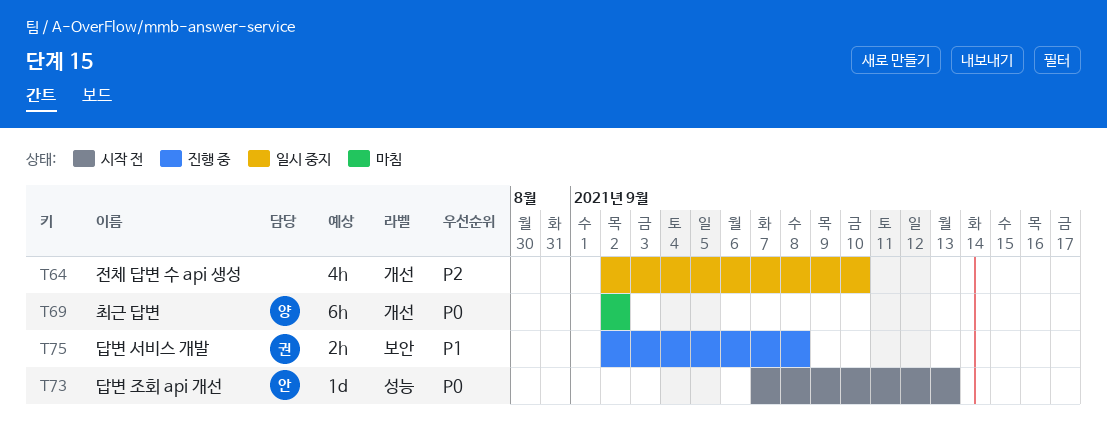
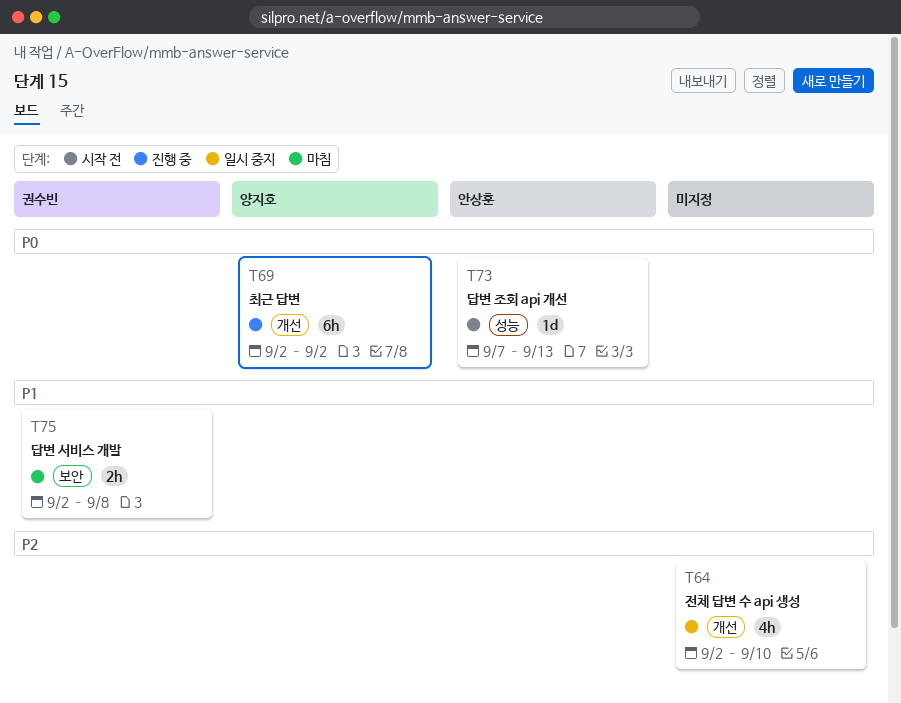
T69, status: 마침 -> 진행 중
T75, status: 진행 중 -> 마침

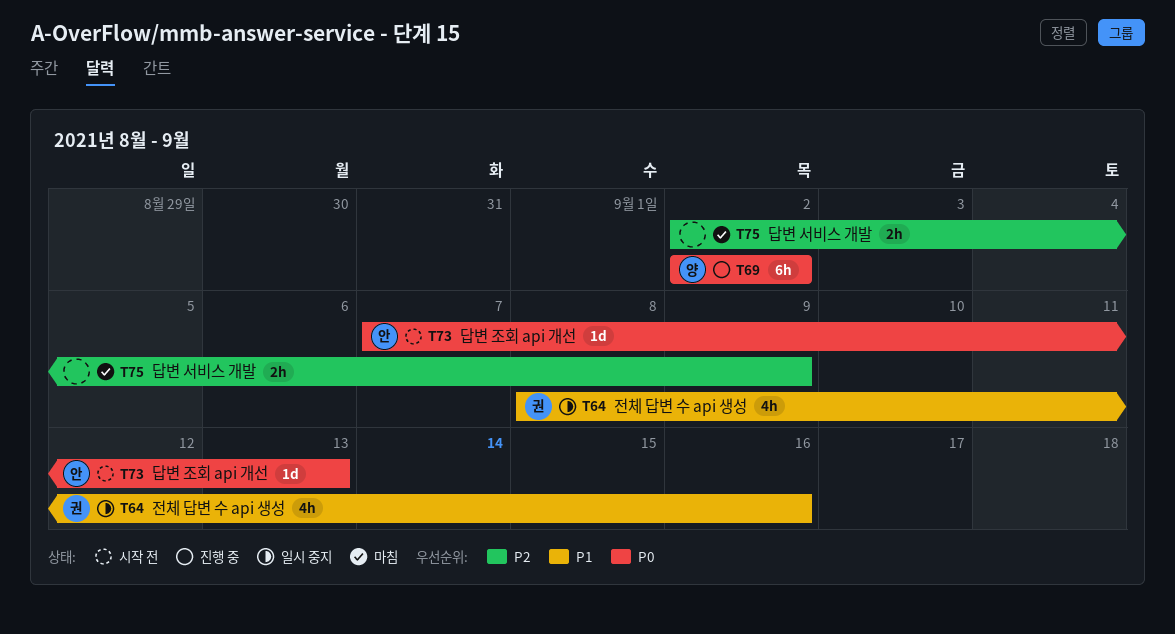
T64, owner: none -> 권수빈
T64, priority: P2 -> P1
T64, start: Sep 2 -> Sep 8
T64, due: Sep 10 -> Sep 16
T75, owner: 권수빈 -> none
T75, priority: P1 -> P2
T75, due: Sep 8 -> Sep 9

